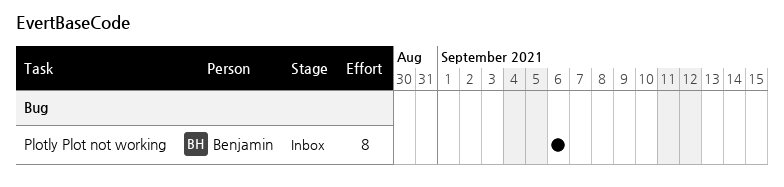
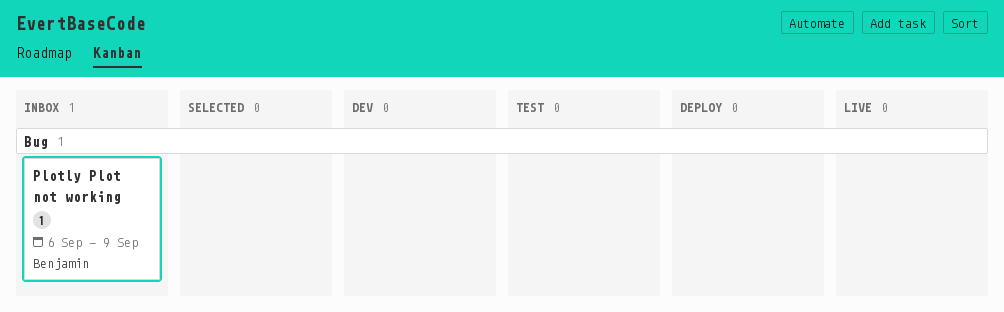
Plotly Plot not working, estimate: 8 -> 1
Plotly Plot not working, due: Sep 6 -> Sep 9

